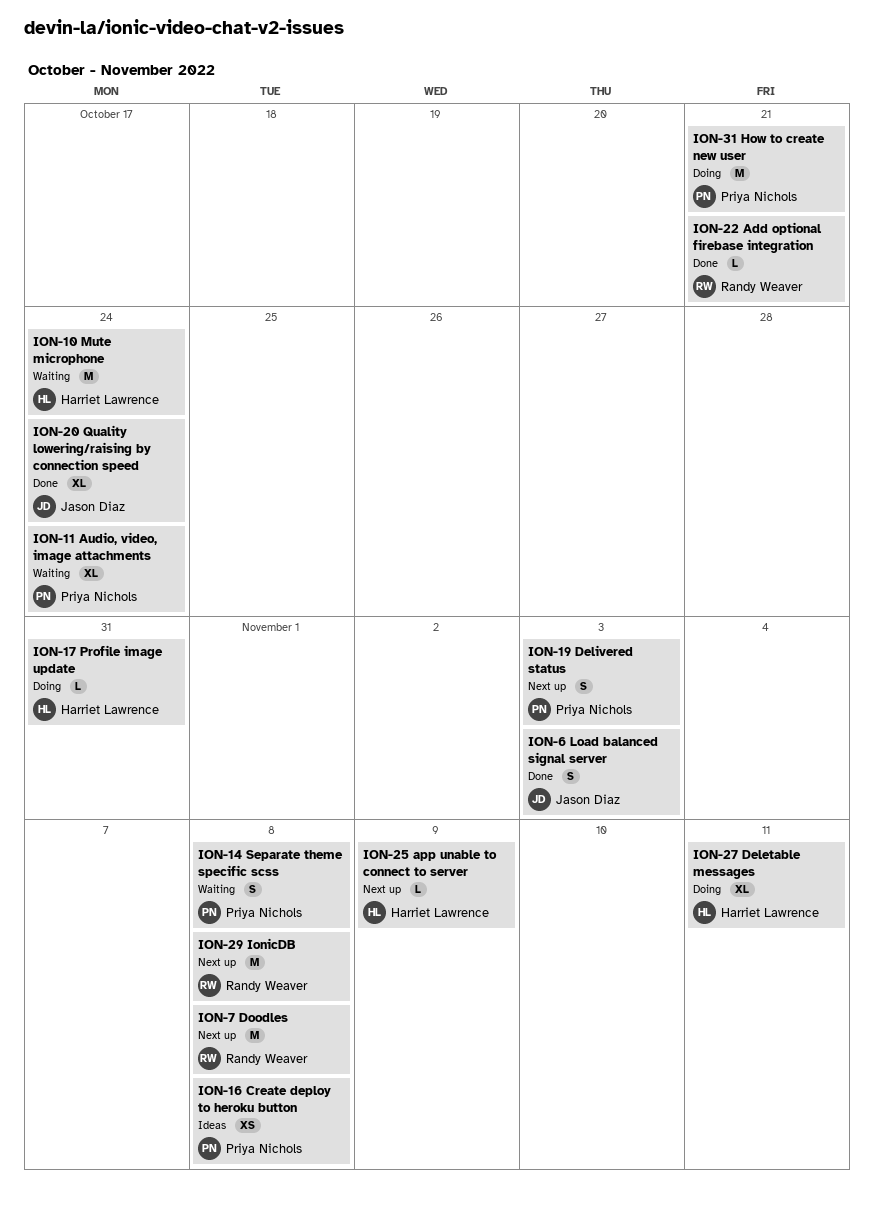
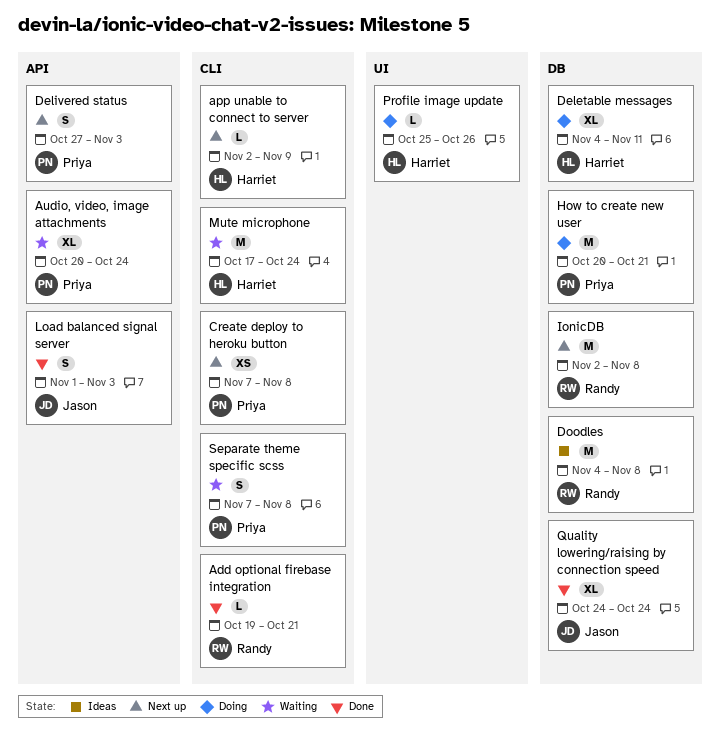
Create deploy to heroku button, status: Ideas -> Next up
Doodles, status: Next up -> Ideas
Profile image update, due: Oct 31 -> Oct 26

